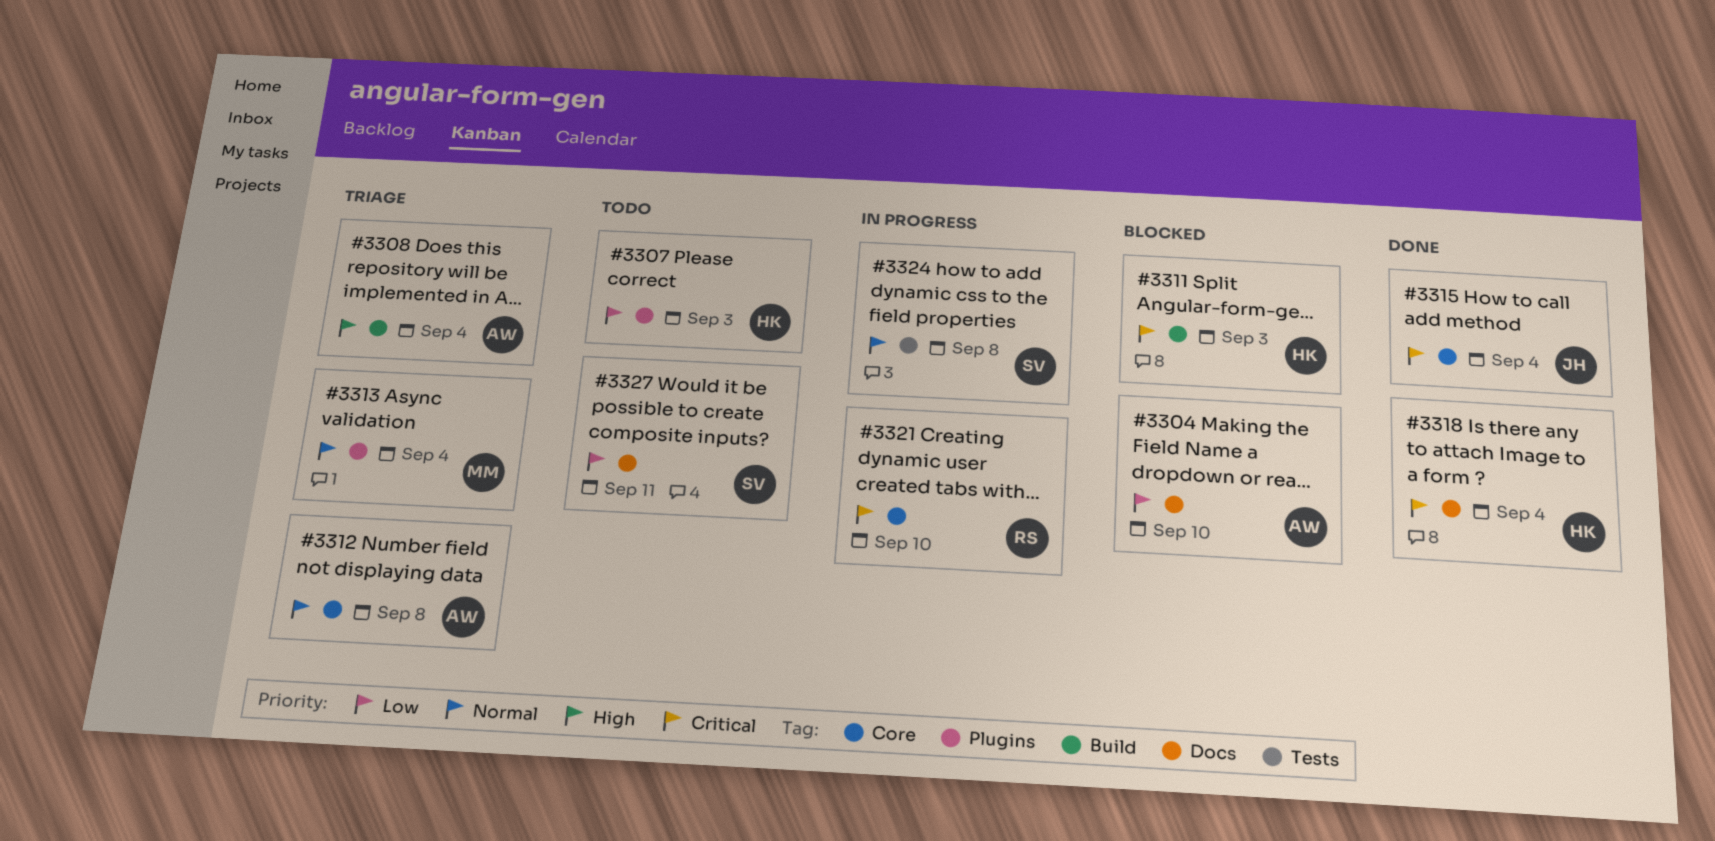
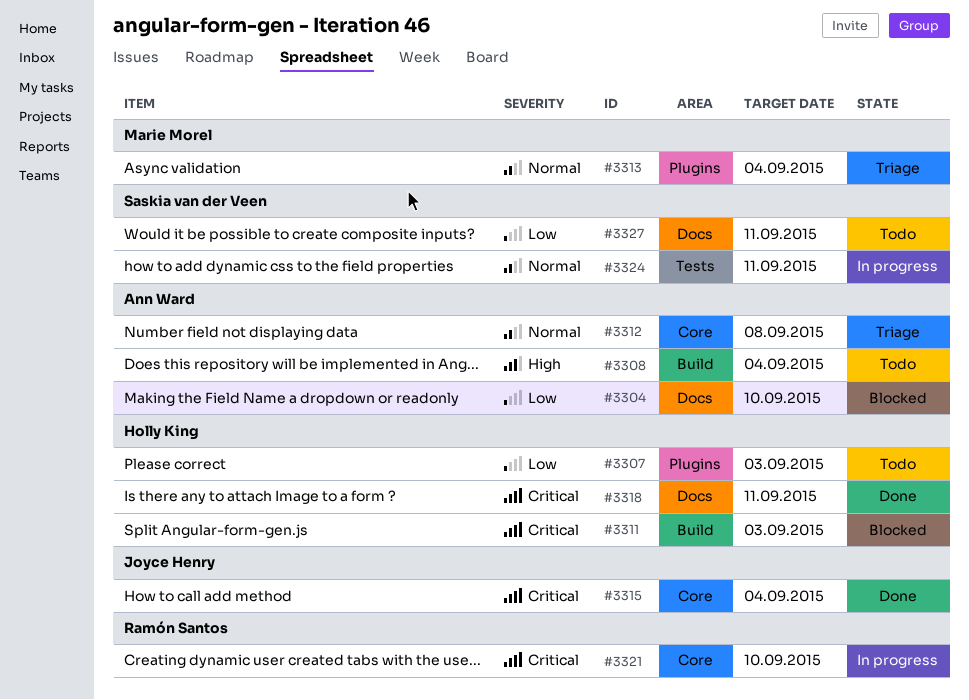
#3308, status: Triage -> Todo
#3318, due: Sep 4 -> Sep 11
#3324, due: Sep 8 -> Sep 11

